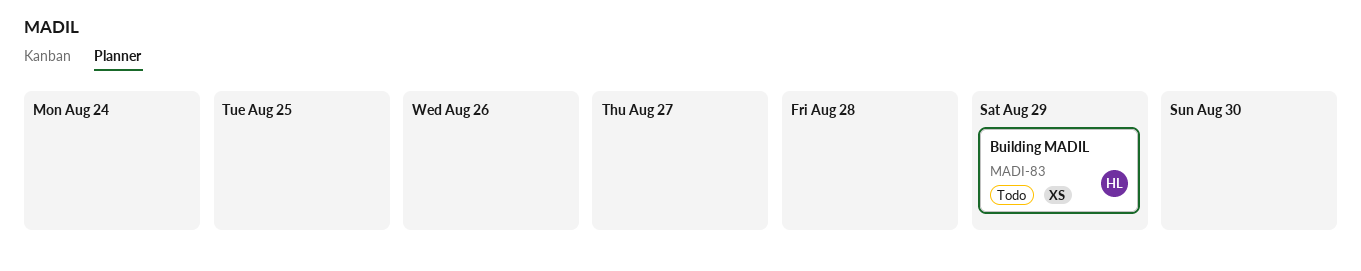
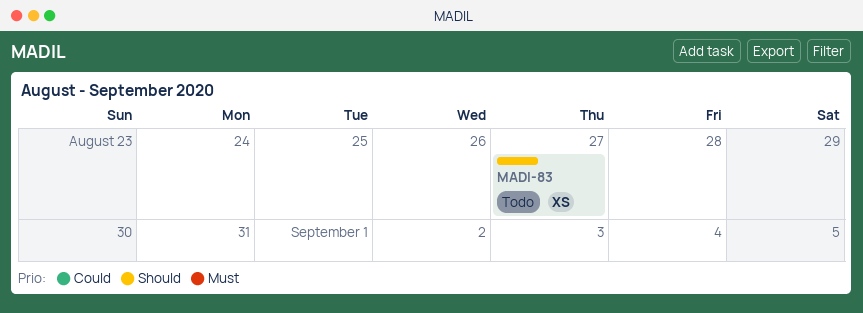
MADI-83, due: Aug 29 -> Aug 27

